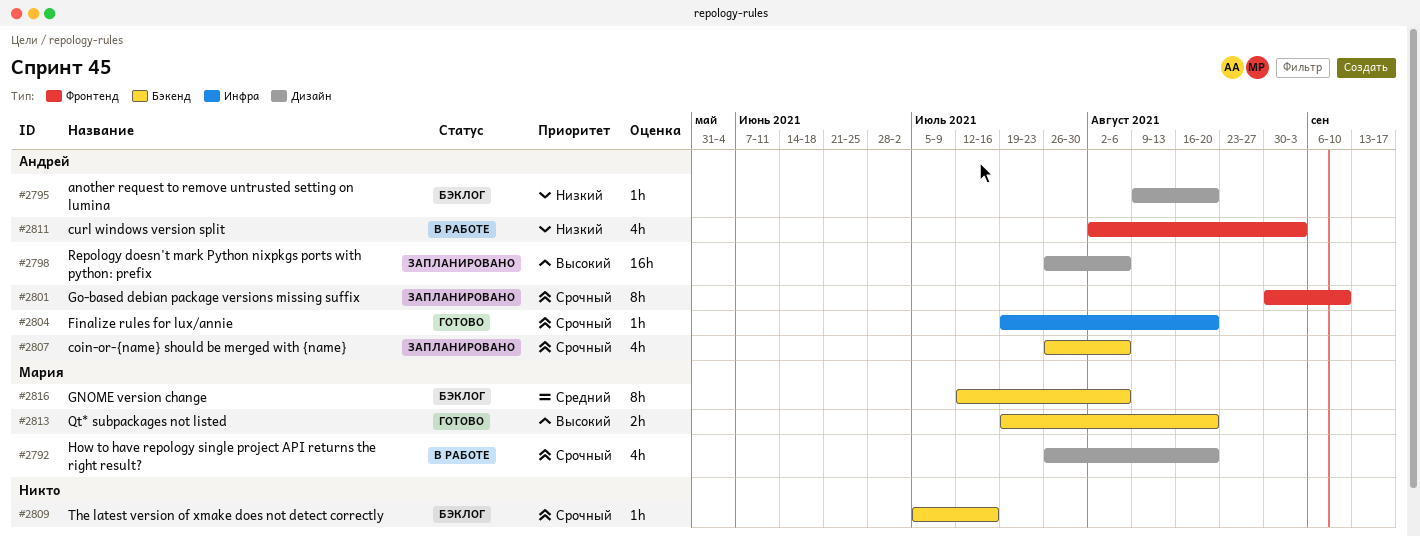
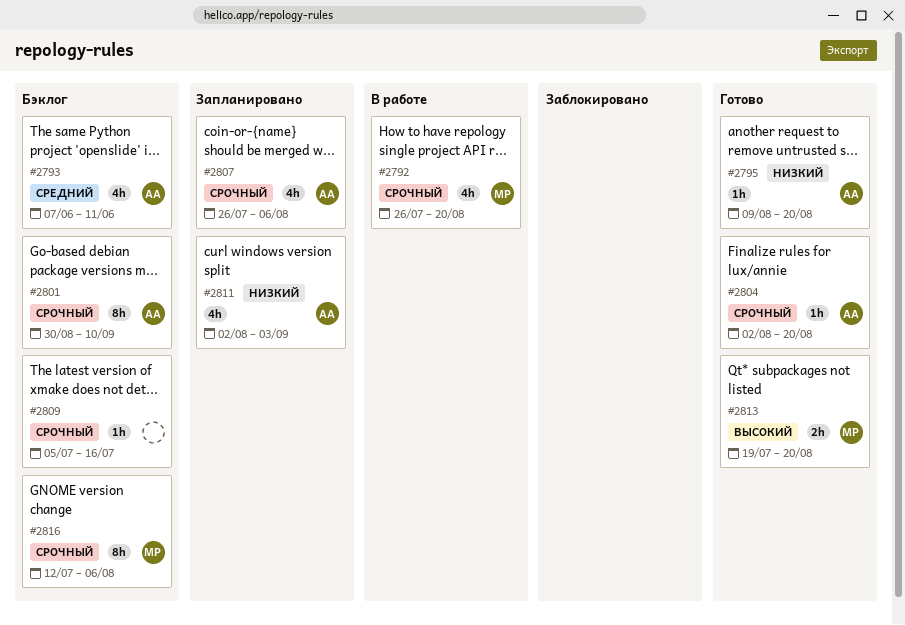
#2793: none -> present
#2795, status: Бэклог -> Готово
#2798: present -> none
#2801, status: Запланировано -> Бэклог
#2804, start: Jul 19 -> Aug 2
#2811, status: В работе -> Запланировано
#2816, priority: Средний -> Срочный

